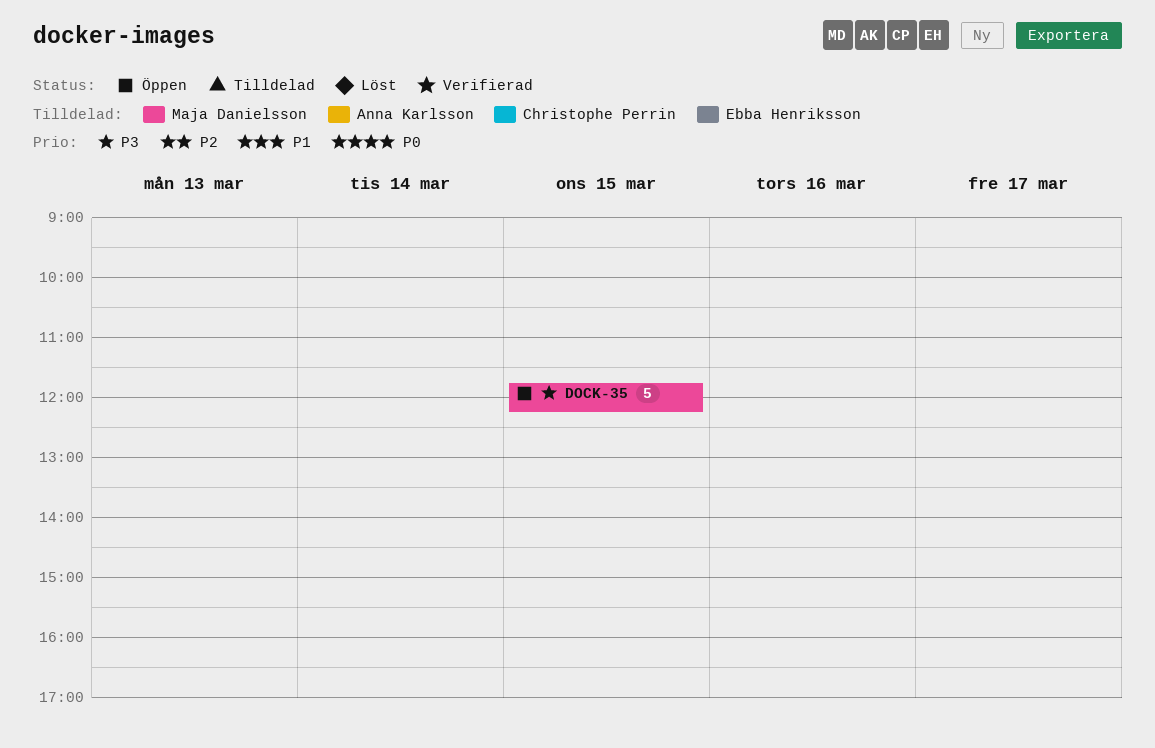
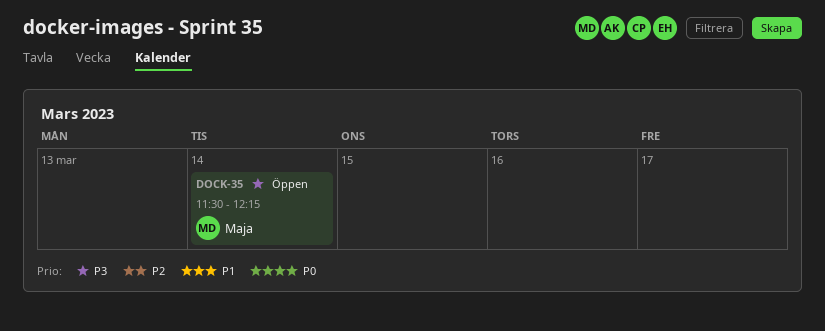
DOCK-35, day: Mar 15 -> Mar 14
DOCK-35, begins: 11:45 -> 11:30

